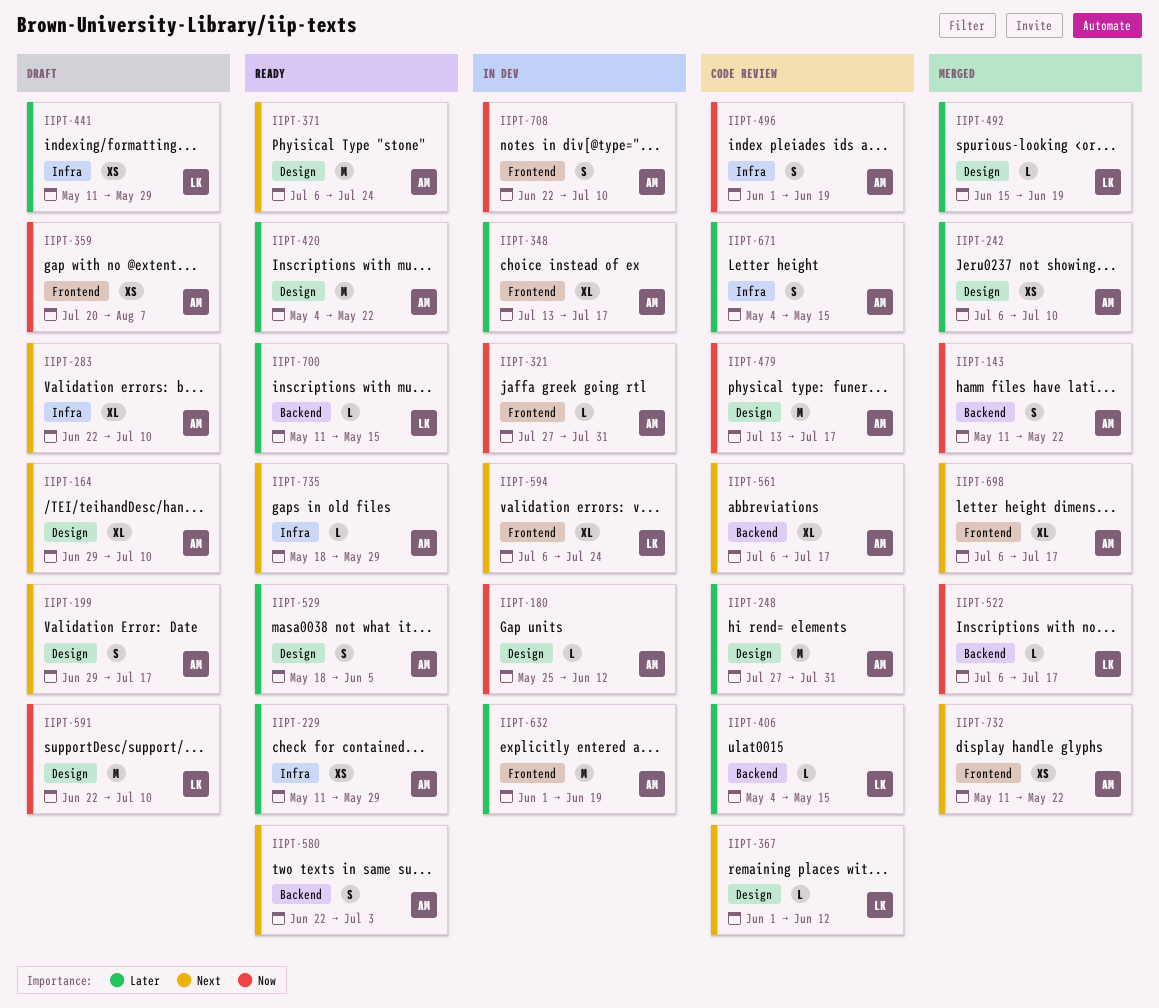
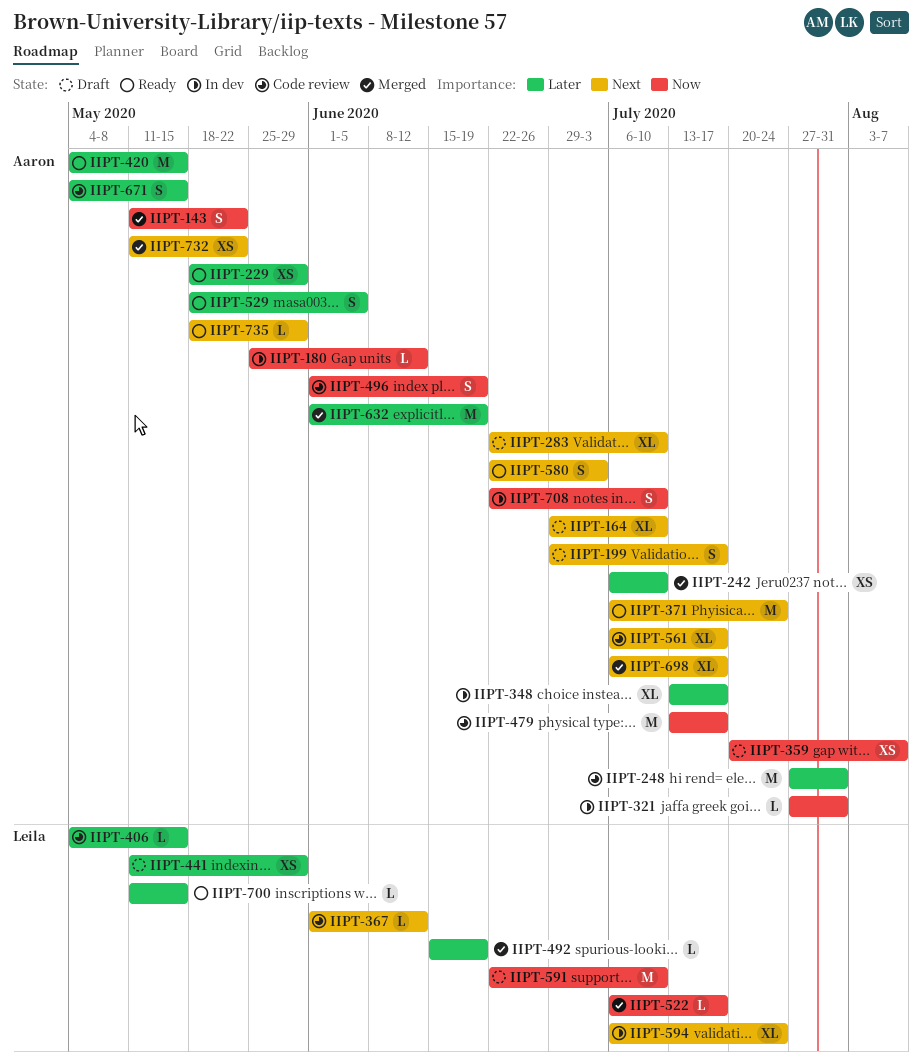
IIPT-229, start: May 11 -> May 18
IIPT-420, due: May 22 -> May 15
IIPT-632, status: In dev -> Merged

